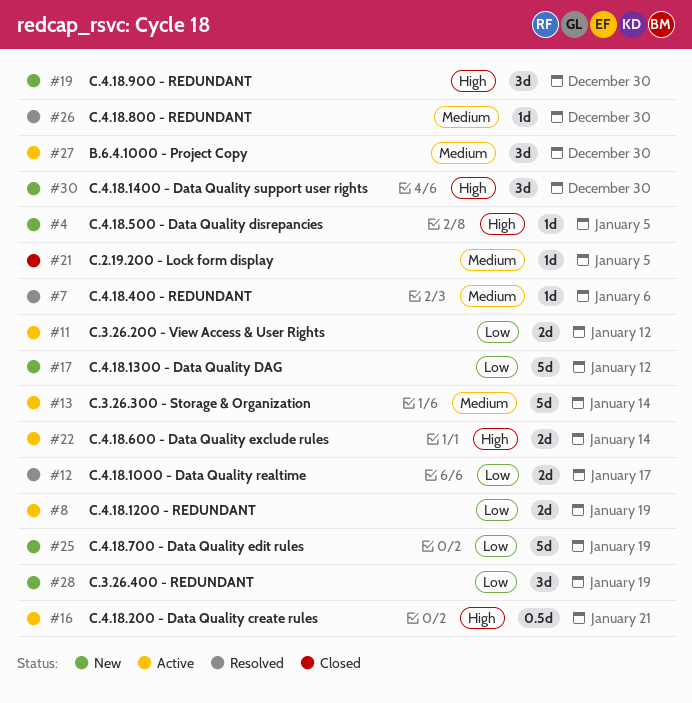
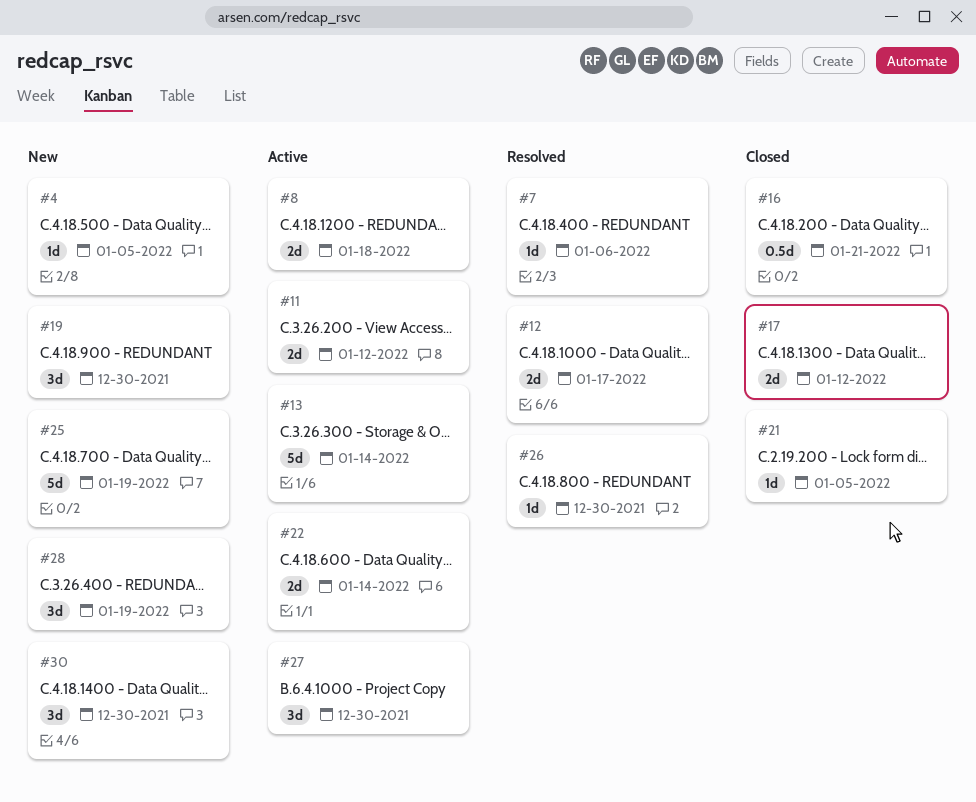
#8, due: Jan 19 -> Jan 18
#16, status: Active -> Closed
#17, status: New -> Closed
#17, estimate: 5d -> 2d

